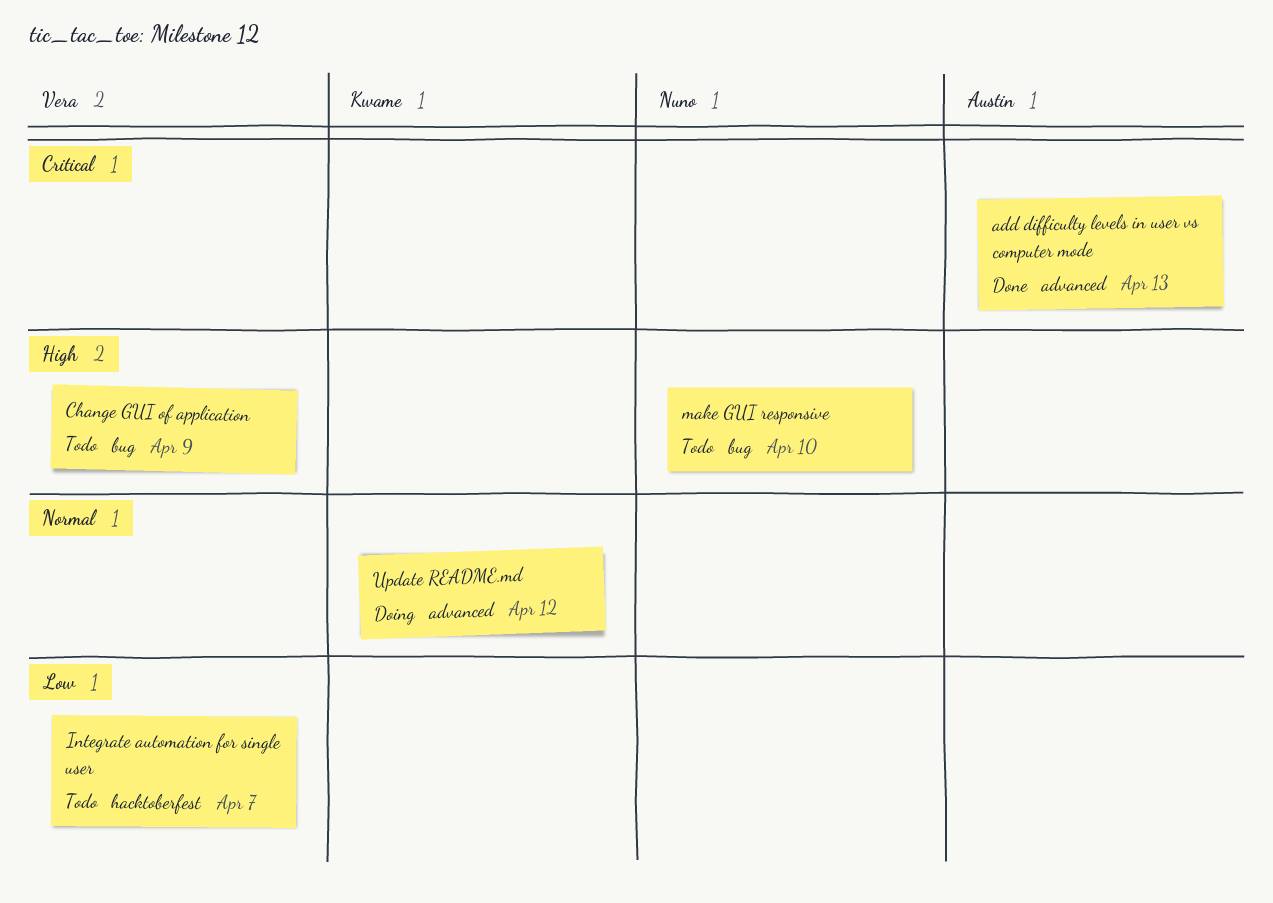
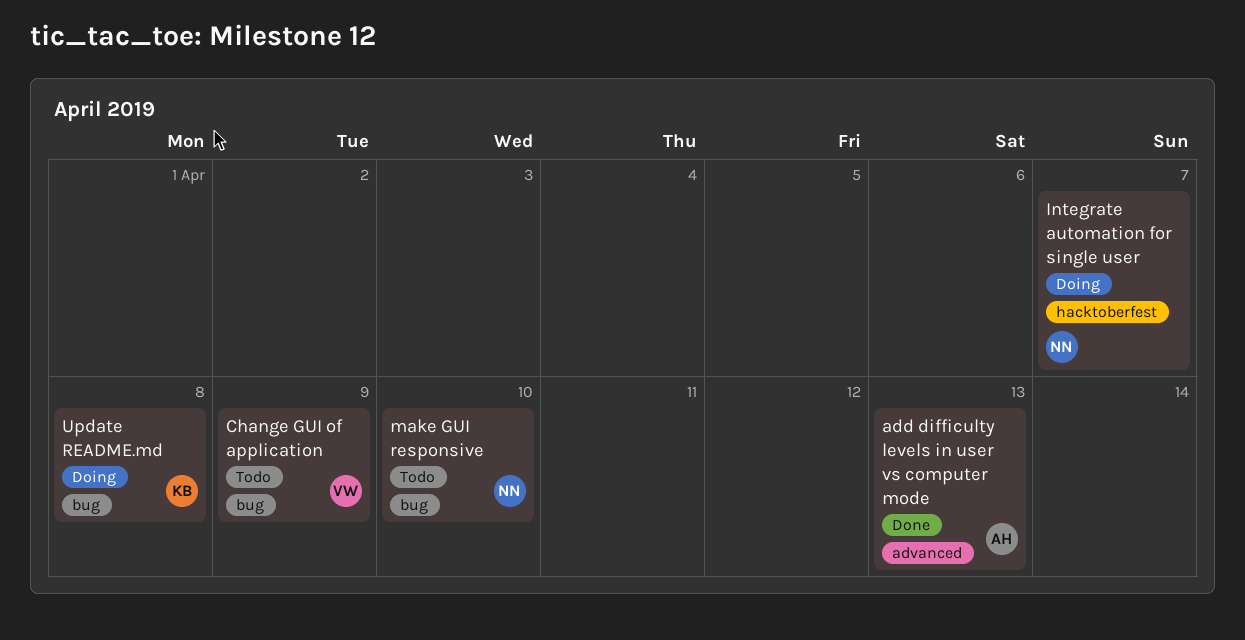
Integrate automation for single user, status: Todo -> Doing
Integrate automation for single user, owner: Vera -> Nuno
Update README.md, label: advanced -> bug
Update README.md, due: Apr 12 -> Apr 8

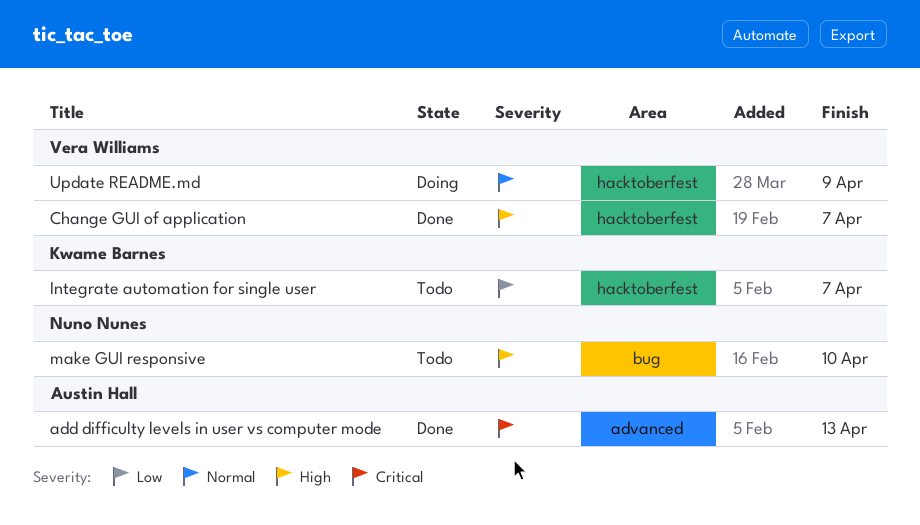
Change GUI of application, status: Todo -> Done
Change GUI of application, label: bug -> hacktoberfest
Change GUI of application, due: Apr 9 -> Apr 7
Integrate automation for single user, status: Doing -> Todo
Integrate automation for single user, owner: Nuno Nunes -> Kwame Barnes
Update README.md, owner: Kwame Barnes -> Vera Williams
Update README.md, label: bug -> hacktoberfest
Update README.md, due: Apr 8 -> Apr 9

